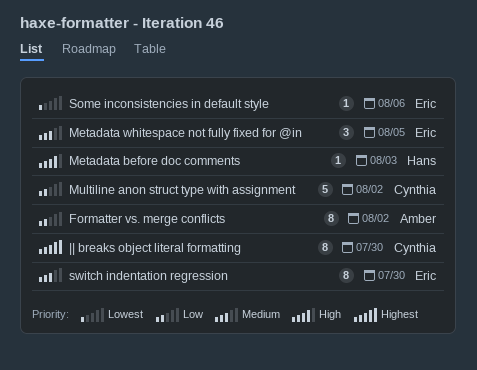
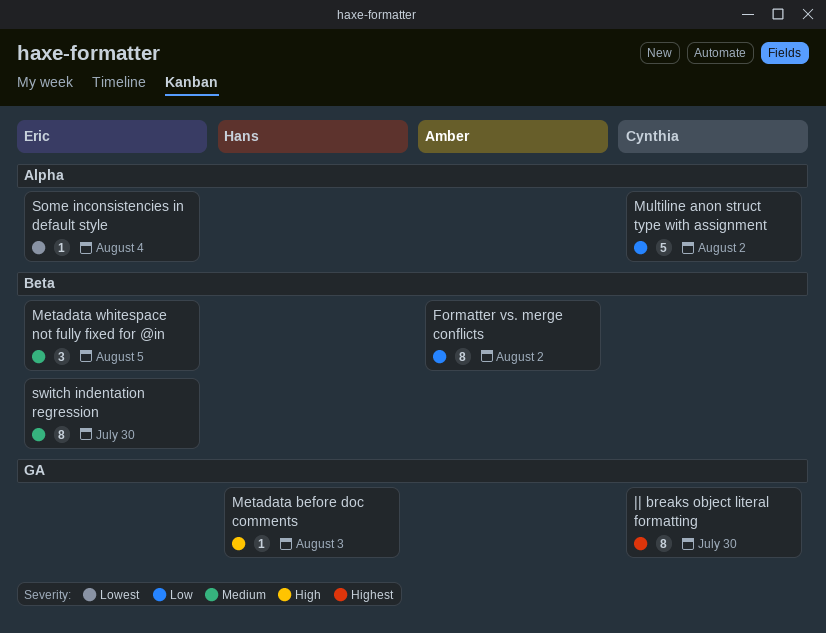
Some inconsistencies in default style, due: Aug 6 -> Aug 4

